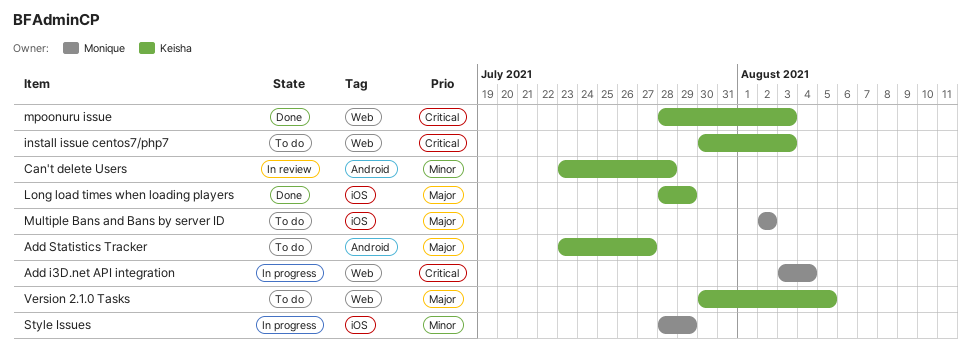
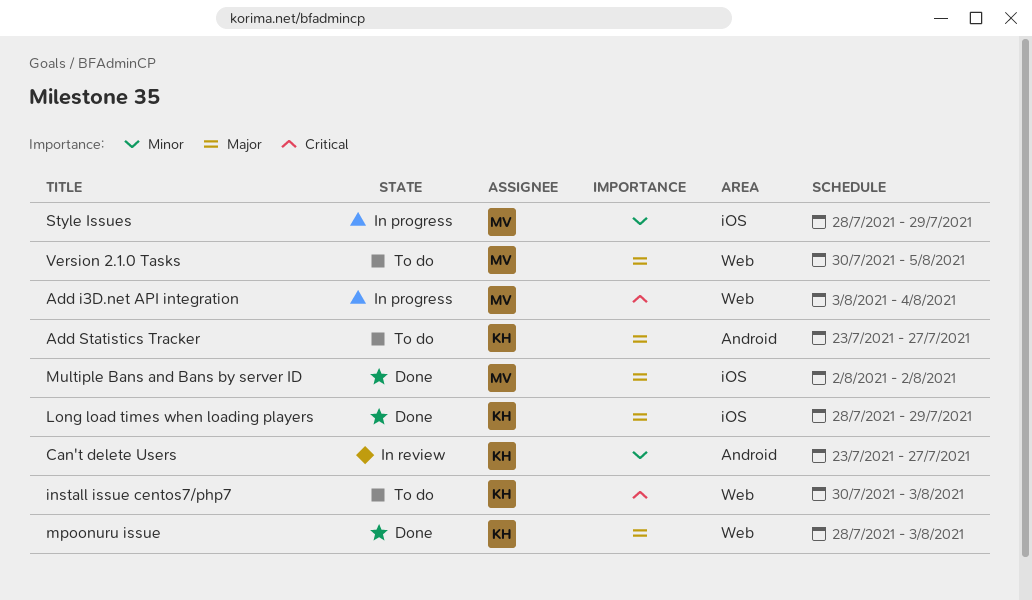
Can't delete Users, due: Jul 28 -> Jul 27
mpoonuru issue, priority: Critical -> Major
Multiple Bans and Bans by server ID, status: To do -> Done
Version 2.1.0 Tasks, owner: Keisha -> Monique

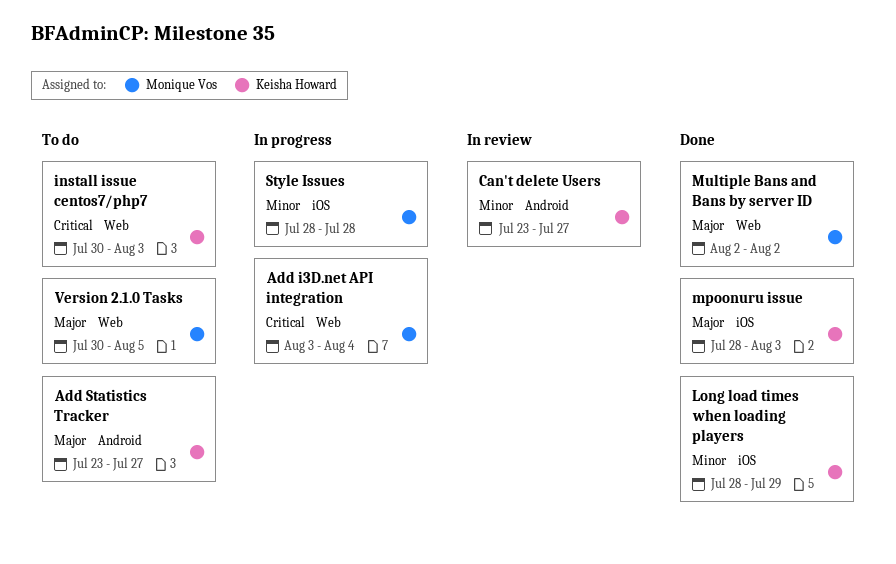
Long load times when loading players, priority: Major -> Minor
mpoonuru issue, label: Web -> iOS
Multiple Bans and Bans by server ID, label: iOS -> Web
Style Issues, due: Jul 29 -> Jul 28

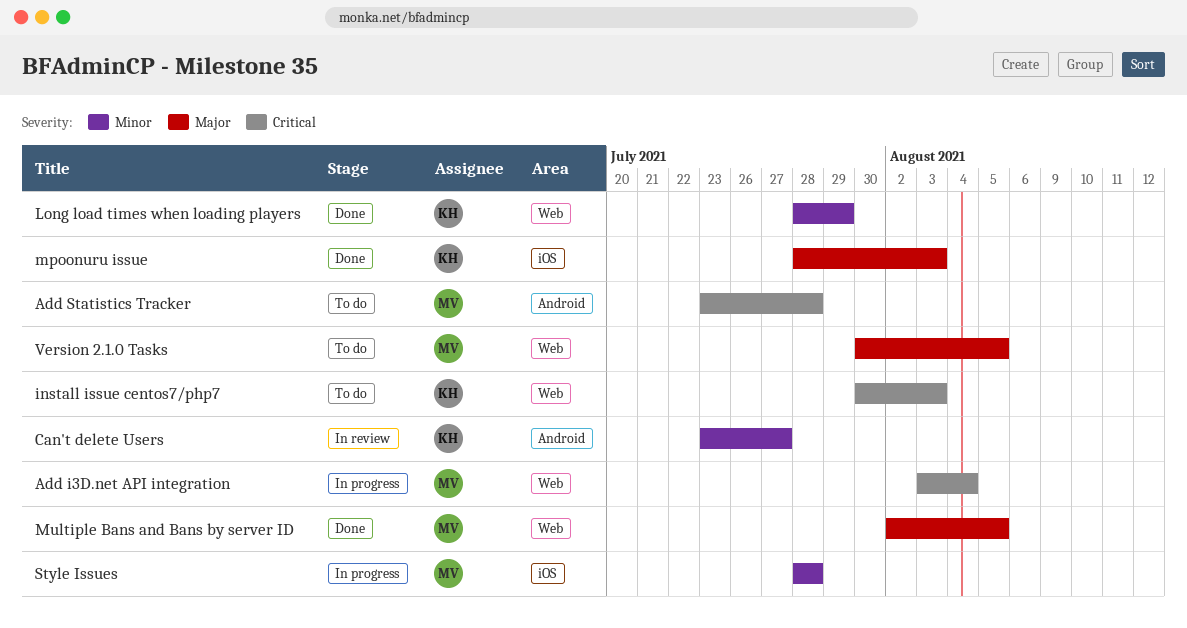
Add Statistics Tracker, owner: Keisha Howard -> Monique Vos
Add Statistics Tracker, priority: Major -> Critical
Add Statistics Tracker, due: Jul 27 -> Jul 28
Long load times when loading players, label: iOS -> Web
Multiple Bans and Bans by server ID, due: Aug 2 -> Aug 5

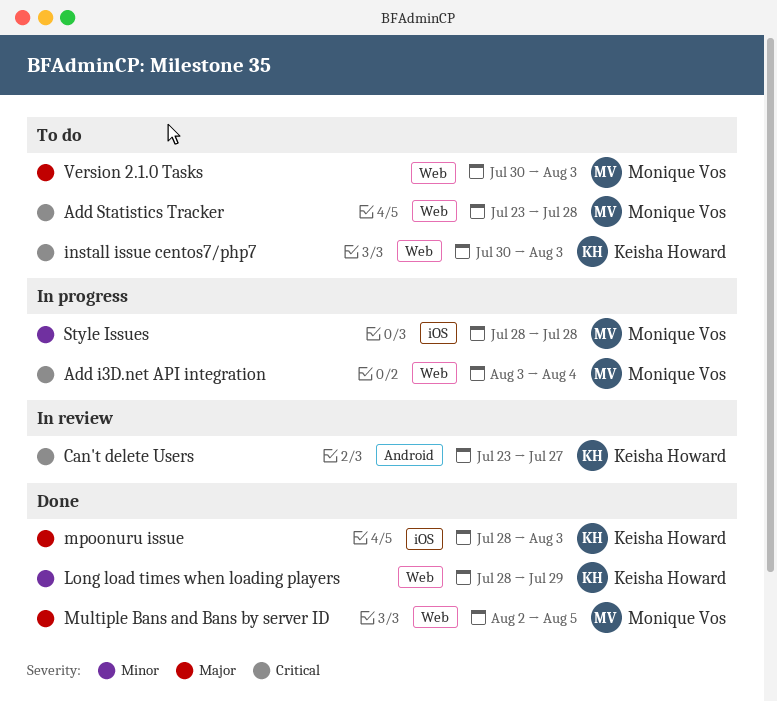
Add Statistics Tracker, label: Android -> Web
Can't delete Users, priority: Minor -> Critical
Version 2.1.0 Tasks, due: Aug 5 -> Aug 3

